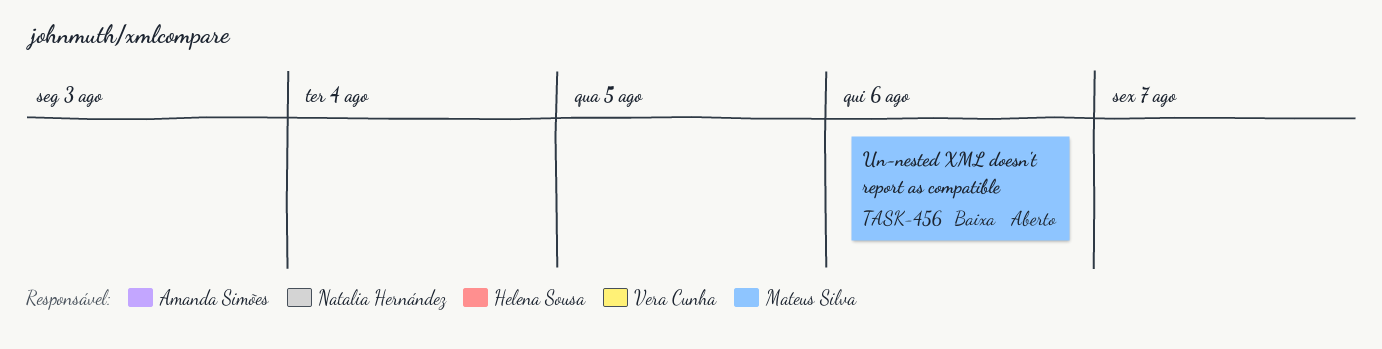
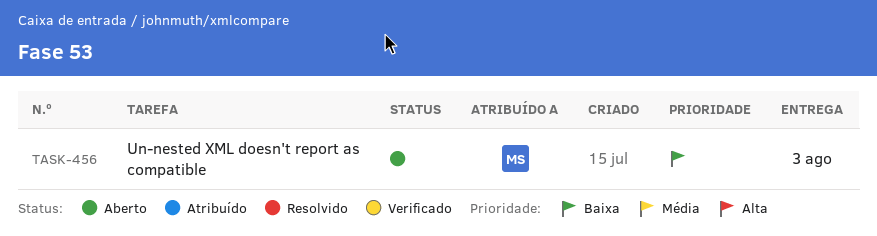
TASK-456, due: Aug 6 -> Aug 3

